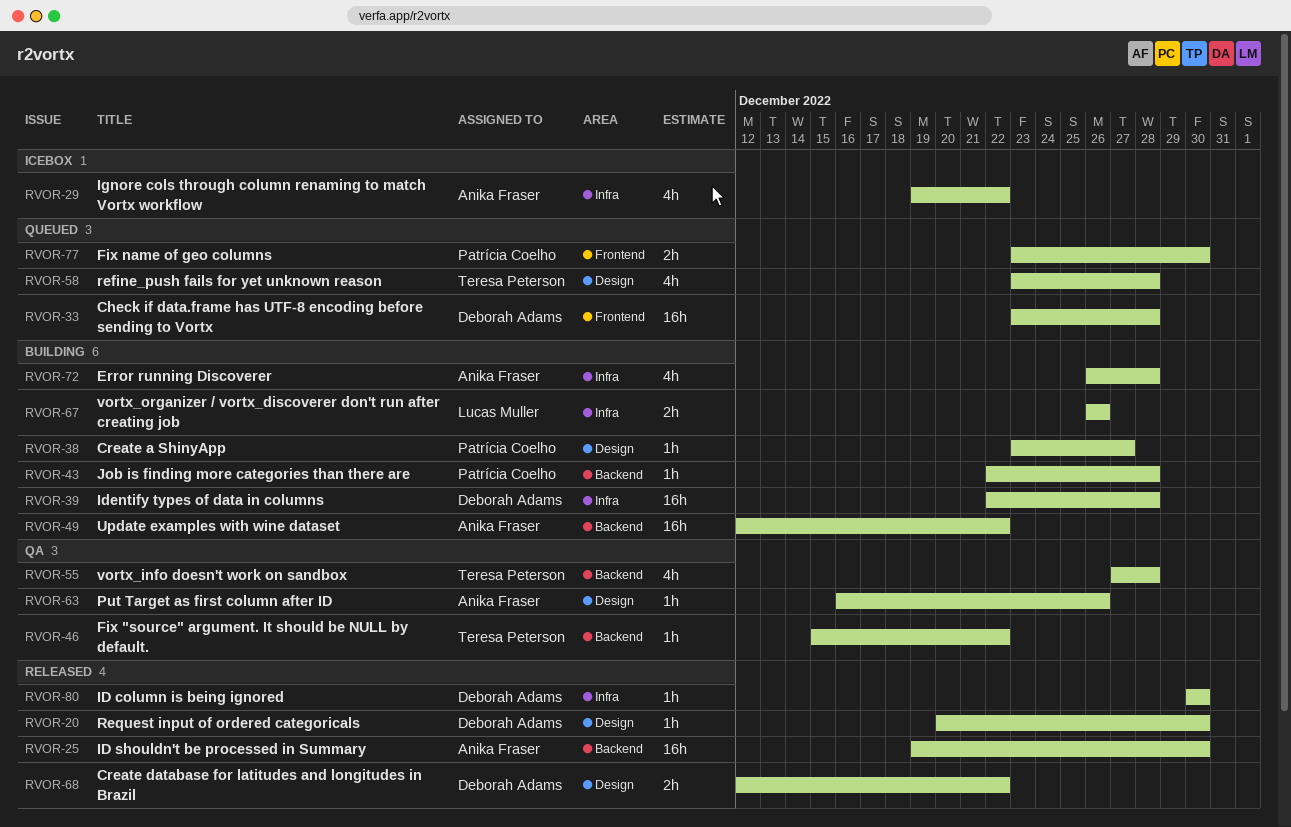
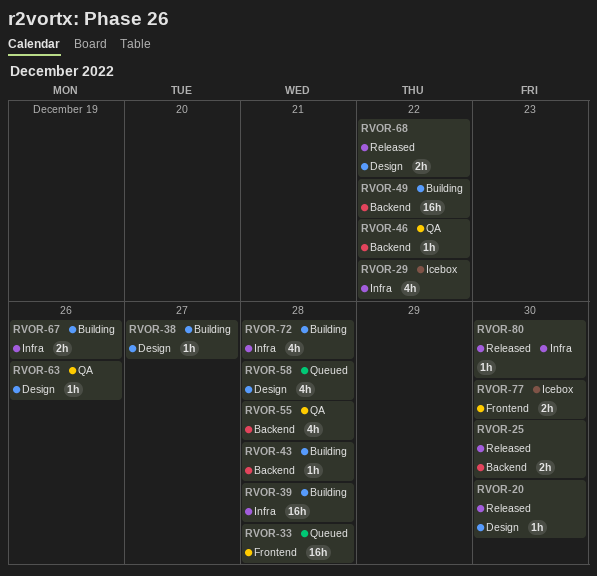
RVOR-25, estimate: 16h -> 2h
RVOR-77, status: Queued -> Icebox

